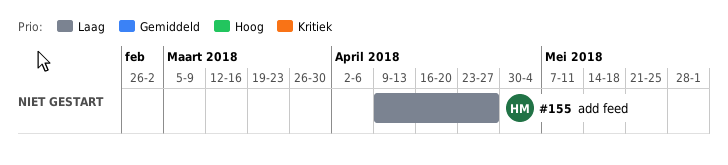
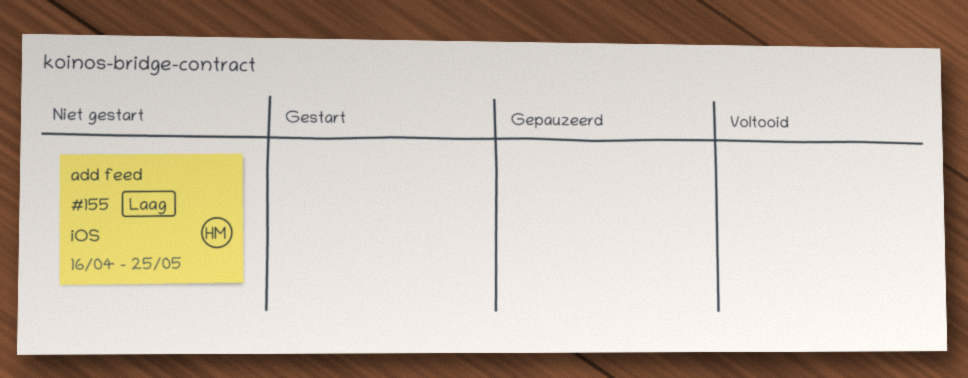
#155, start: Apr 9 -> Apr 16
#155, due: Apr 27 -> May 25

